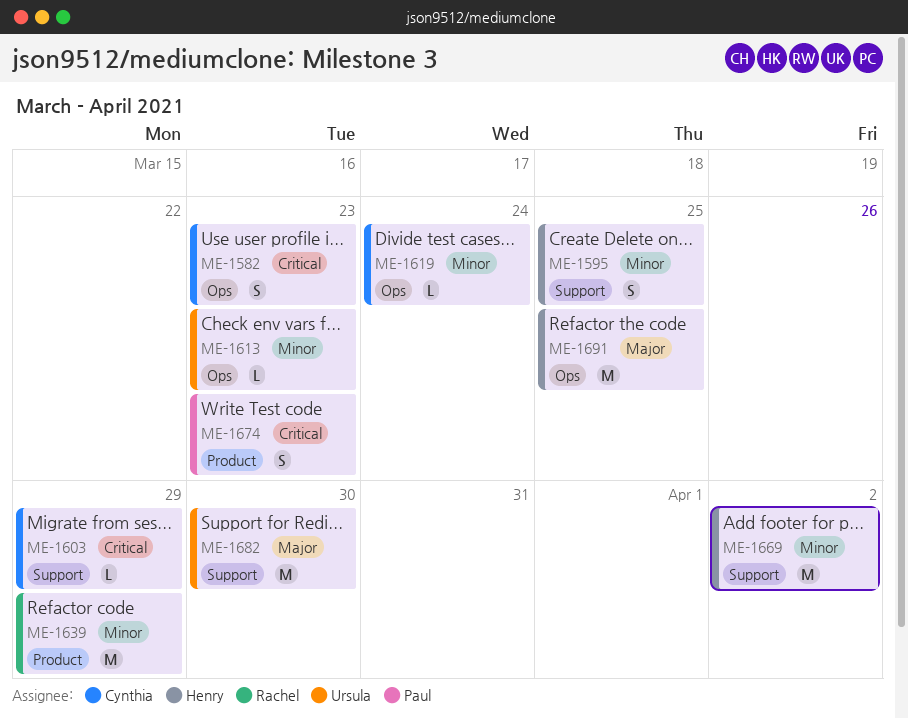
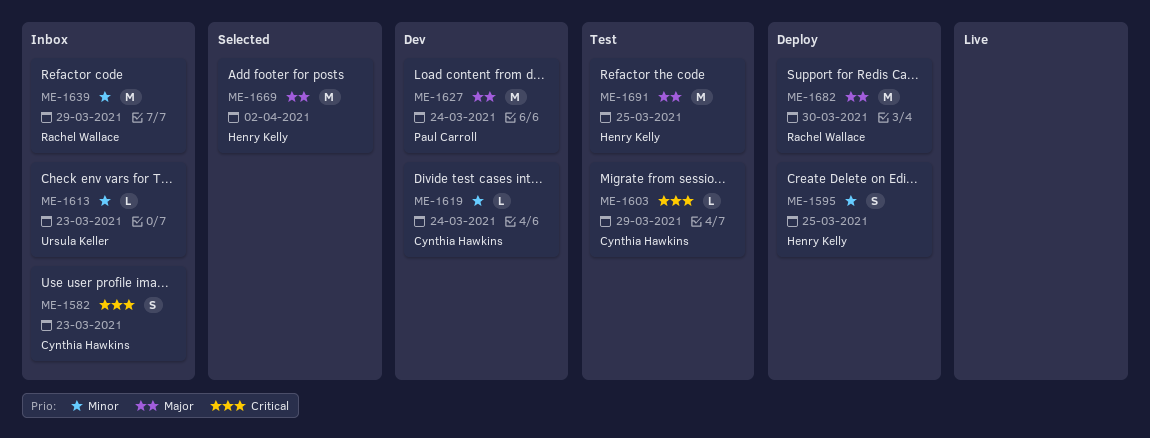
ME-1627: none -> present
ME-1669, priority: Minor -> Major
ME-1674: present -> none
ME-1682, owner: Ursula Keller -> Rachel Wallace

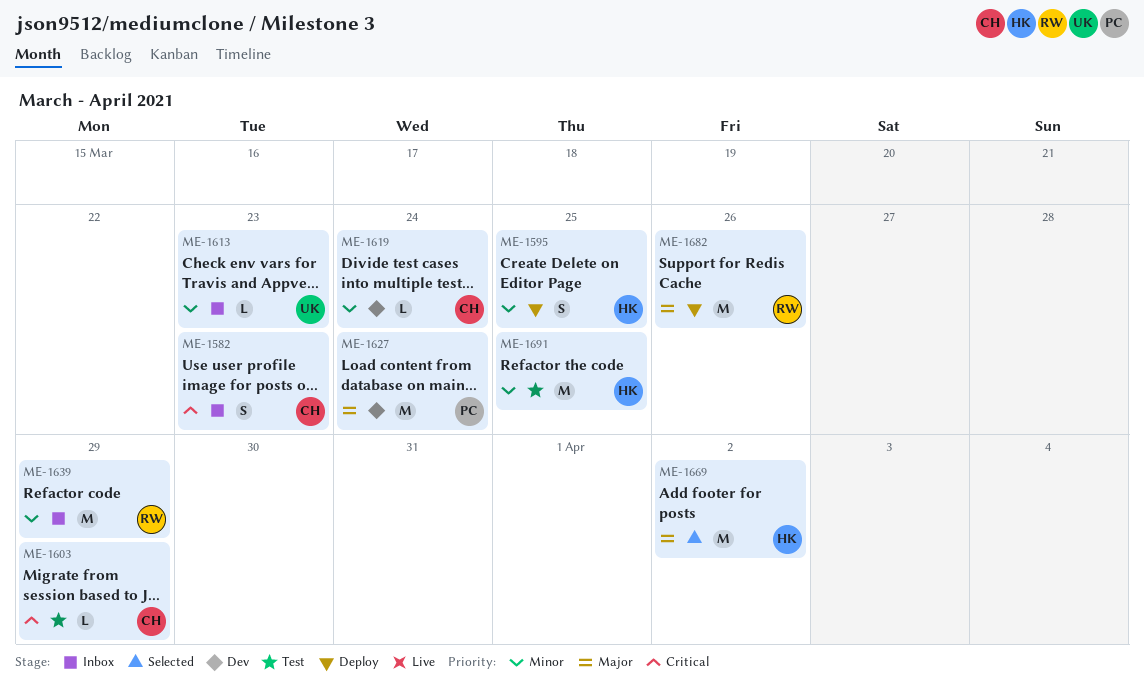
ME-1682, due: Mar 30 -> Mar 26
ME-1691, priority: Major -> Minor

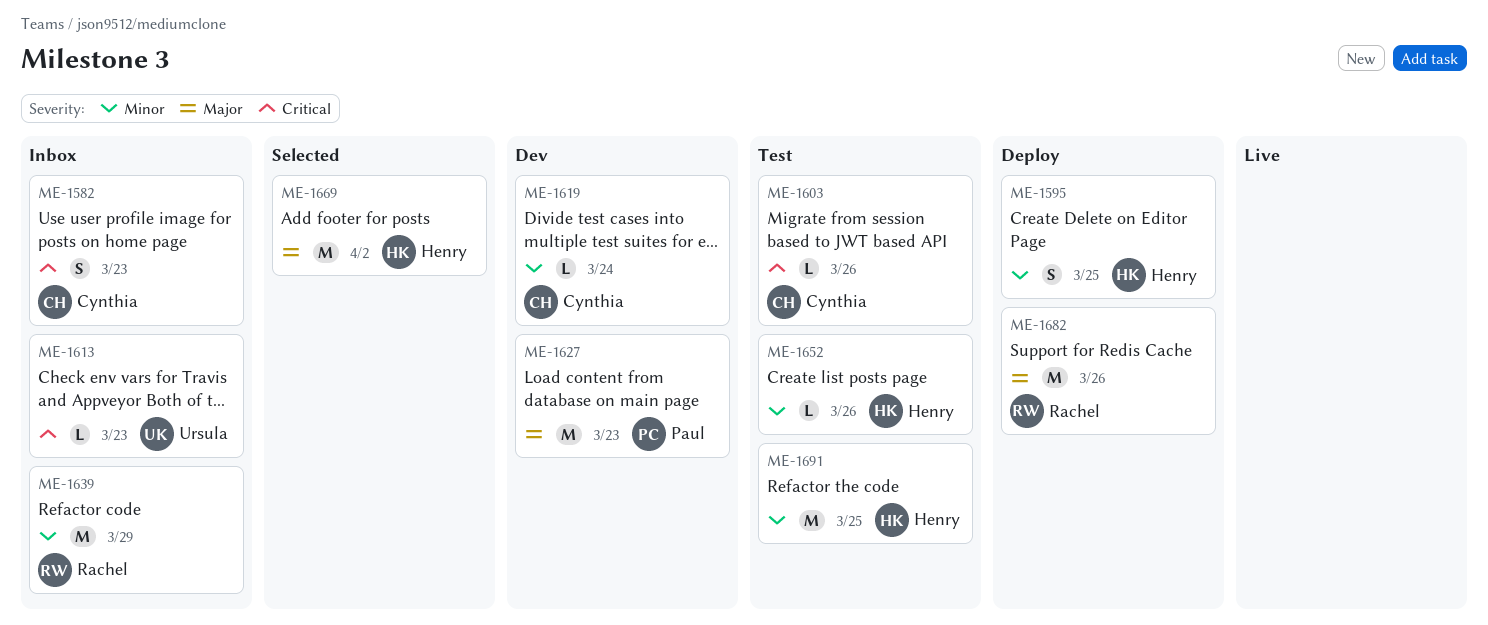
ME-1603, due: Mar 29 -> Mar 26
ME-1613, priority: Minor -> Critical
ME-1627, due: Mar 24 -> Mar 23
ME-1652: none -> present

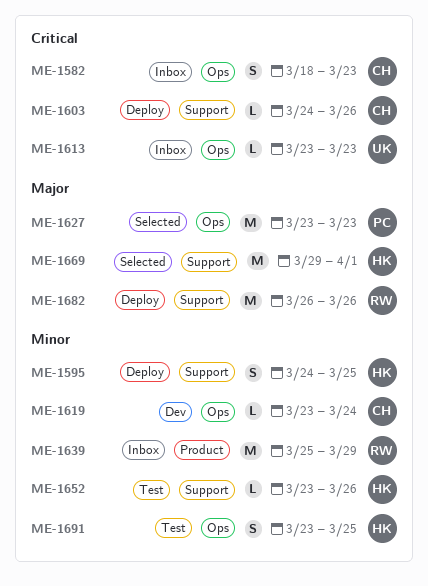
ME-1603, status: Test -> Deploy
ME-1627, status: Dev -> Selected
ME-1669, due: Apr 2 -> Apr 1
ME-1691, estimate: M -> S

